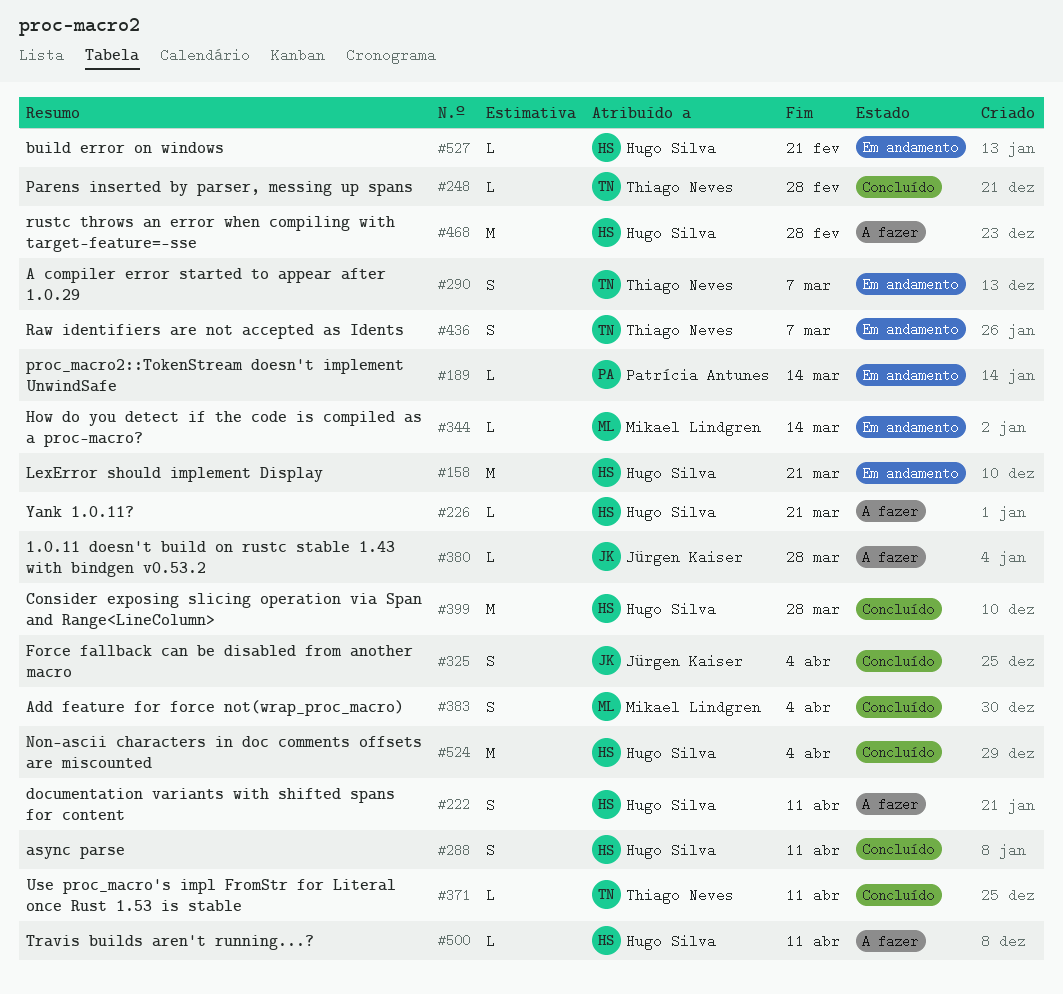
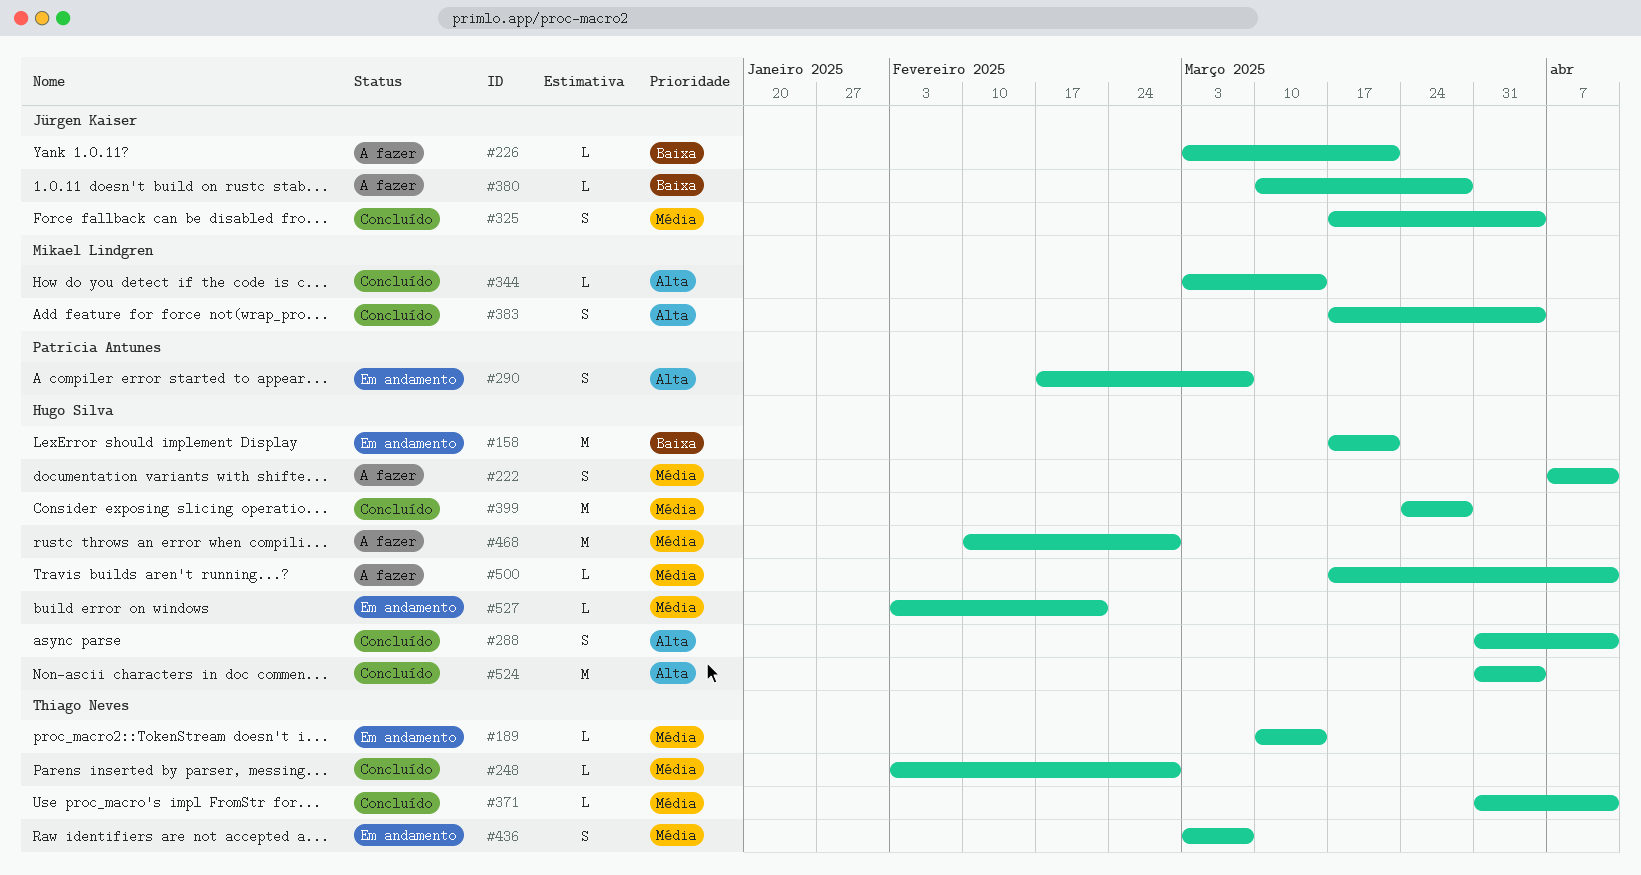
#189, owner: Patrícia Antunes -> Thiago Neves
#226, owner: Hugo Silva -> Jürgen Kaiser
#290, owner: Thiago Neves -> Patrícia Antunes
#344, status: Em andamento -> Concluído

